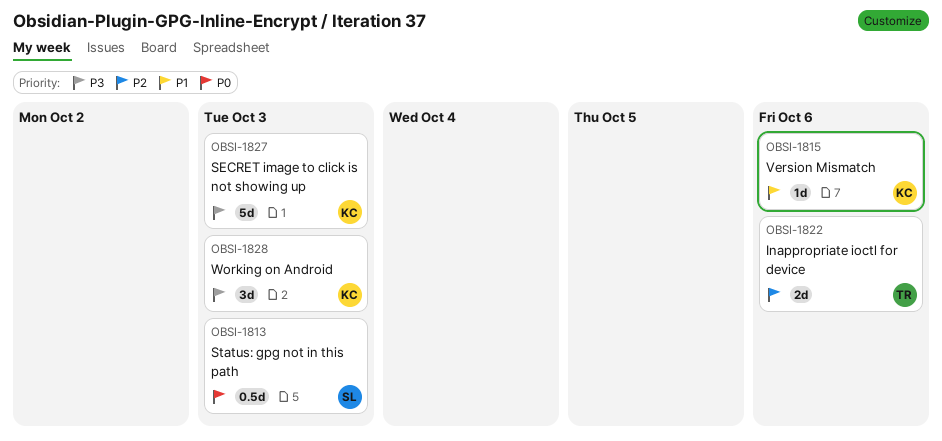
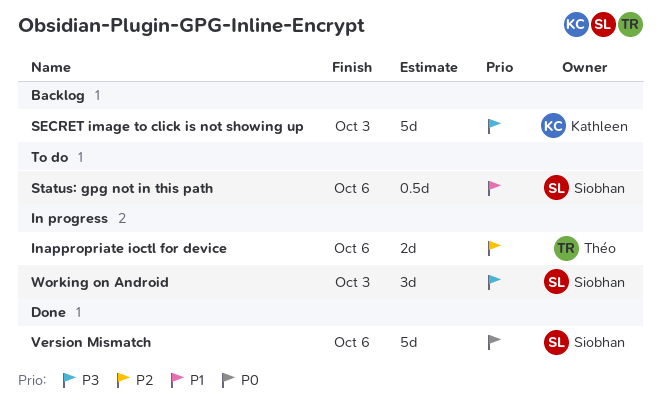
Status: gpg not in this path, priority: P0 -> P1
Status: gpg not in this path, due: Oct 3 -> Oct 6
Version Mismatch, owner: Kathleen -> Siobhan
Version Mismatch, priority: P1 -> P0
Version Mismatch, estimate: 1d -> 5d
Working on Android, owner: Kathleen -> Siobhan

